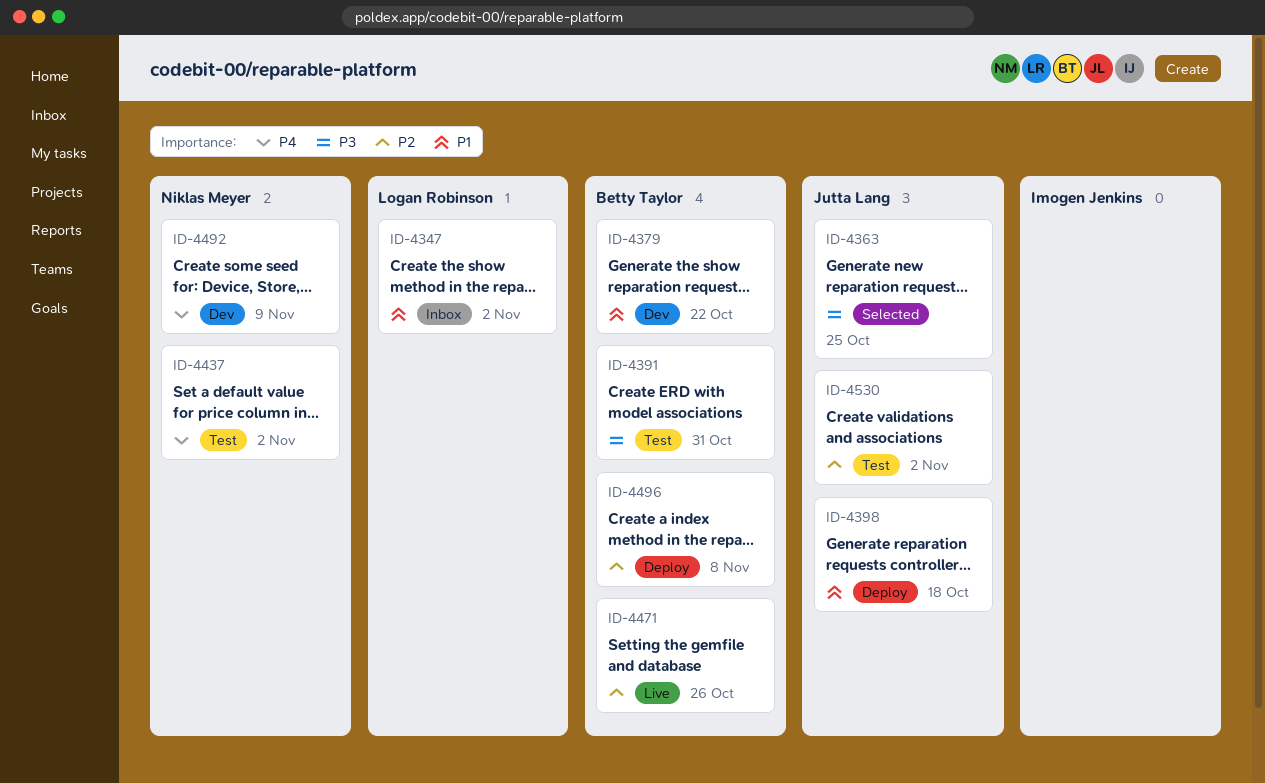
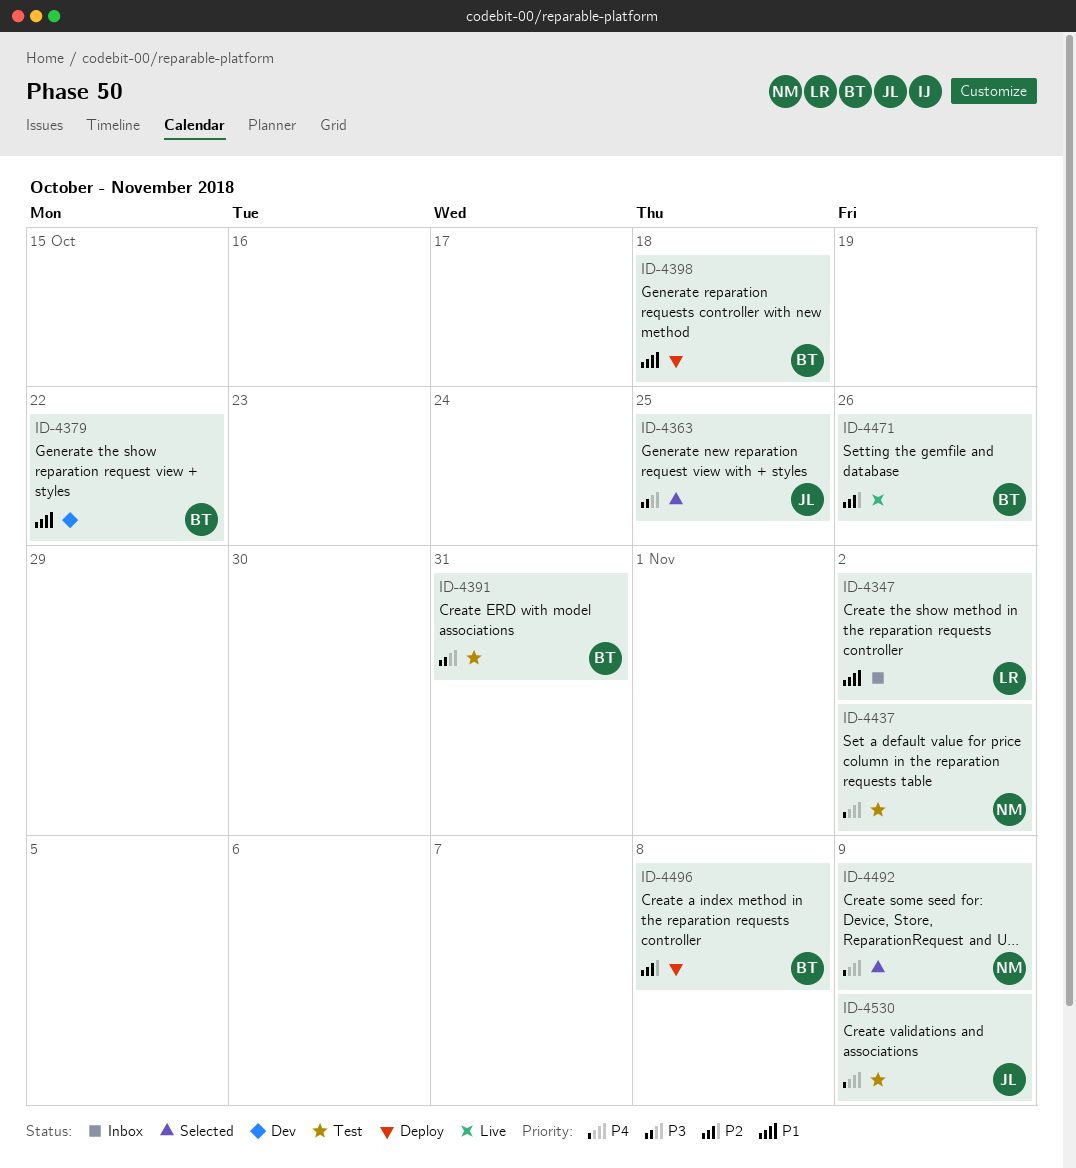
ID-4398, owner: Jutta Lang -> Betty Taylor
ID-4492, status: Dev -> Selected
ID-4530, priority: P2 -> P4
ID-4530, due: Nov 2 -> Nov 9

